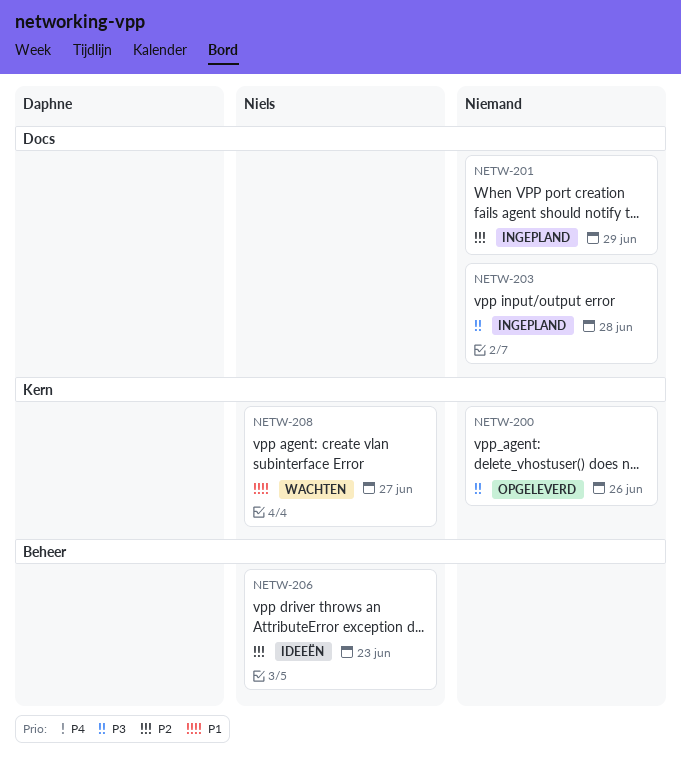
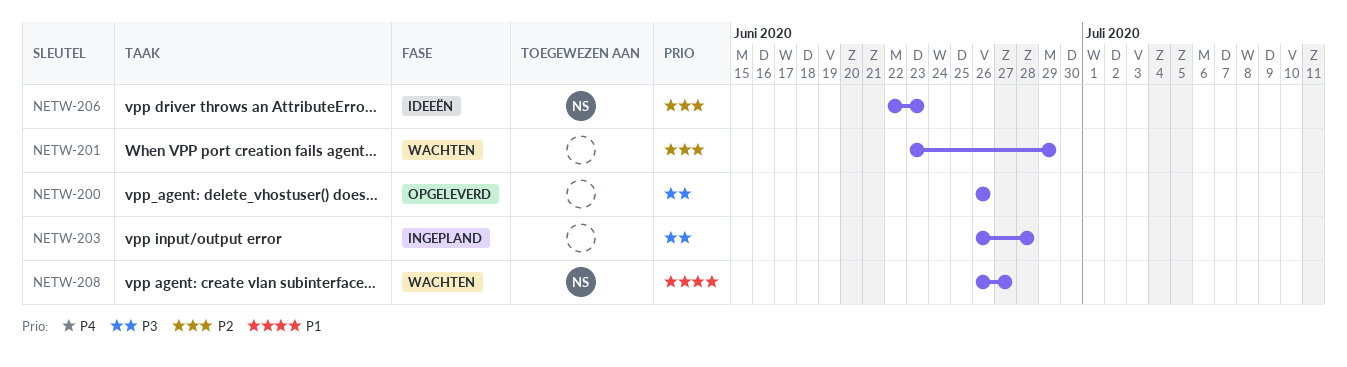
NETW-201, status: Ingepland -> Wachten

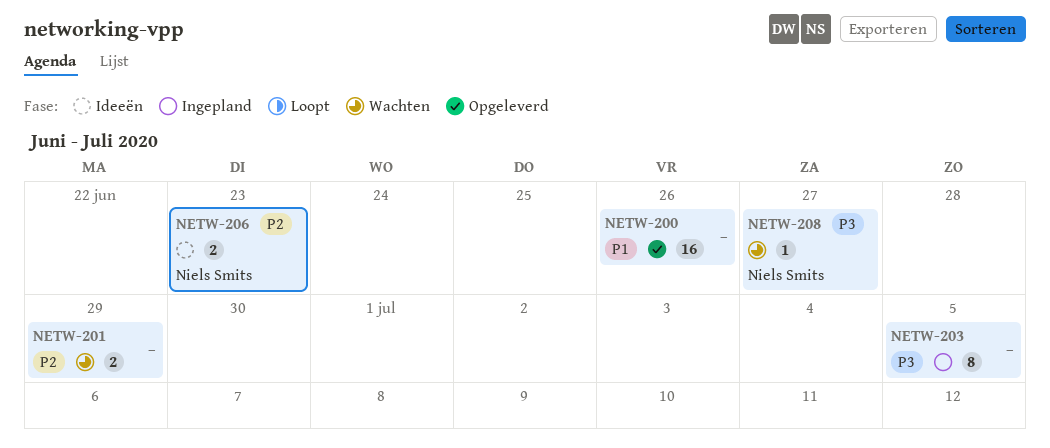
NETW-200, priority: P3 -> P1
NETW-203, due: Jun 28 -> Jul 5
NETW-208, priority: P1 -> P3

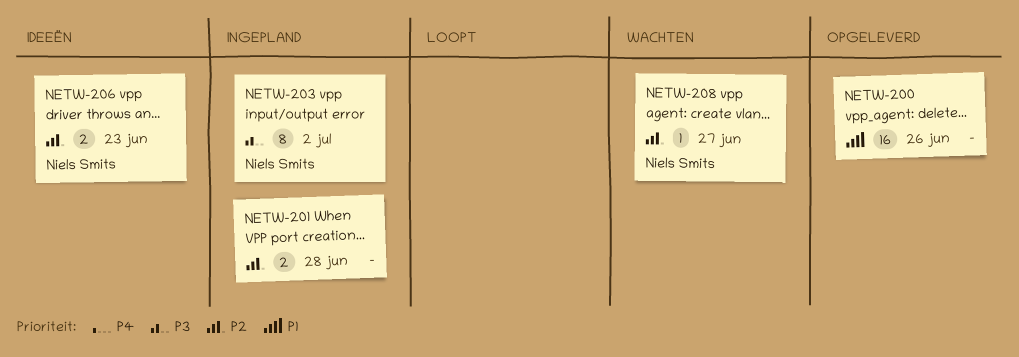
NETW-201, status: Wachten -> Ingepland
NETW-201, due: Jun 29 -> Jun 28
NETW-203, owner: none -> Niels Smits
NETW-203, due: Jul 5 -> Jul 2
NETW-208, priority: P3 -> P2

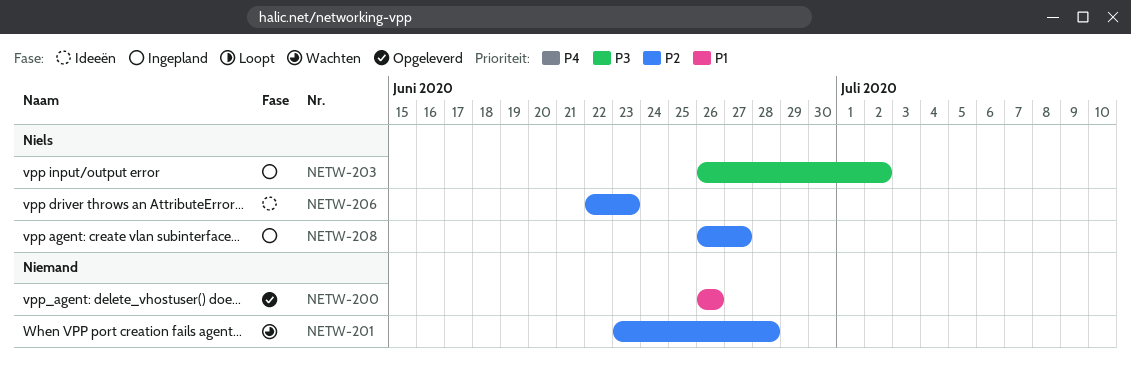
NETW-201, status: Ingepland -> Wachten
NETW-208, status: Wachten -> Ingepland

